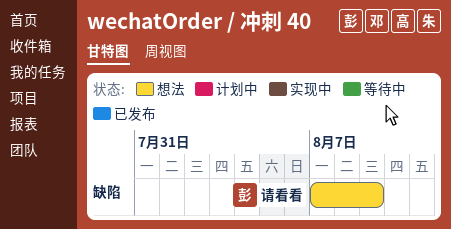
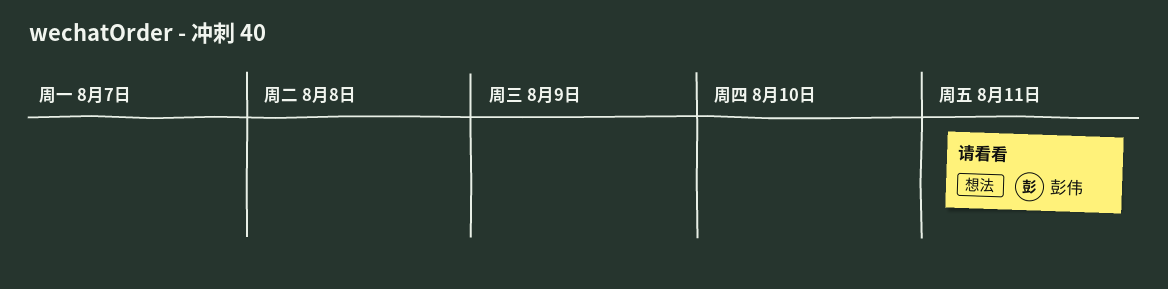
请看看, due: Aug 9 -> Aug 11

